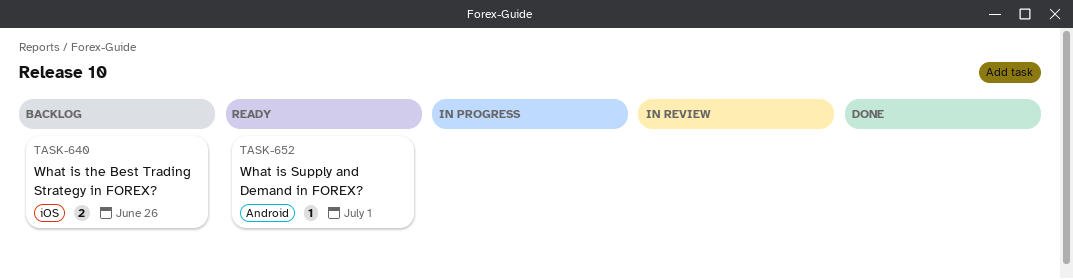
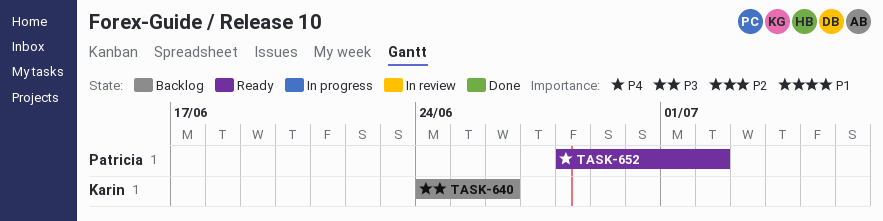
TASK-652, due: Jul 1 -> Jul 2

